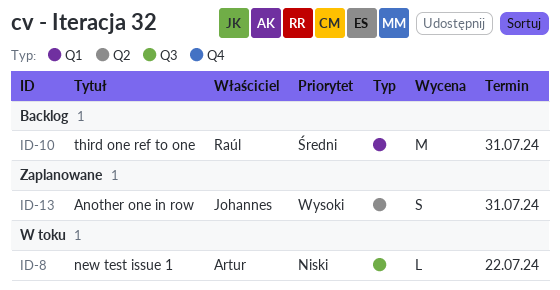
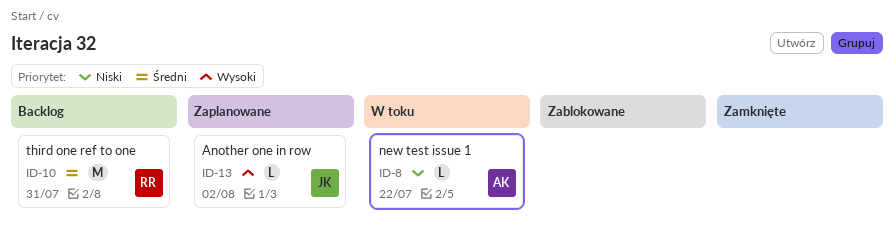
ID-13, estimate: S -> L
ID-13, due: Jul 31 -> Aug 2

